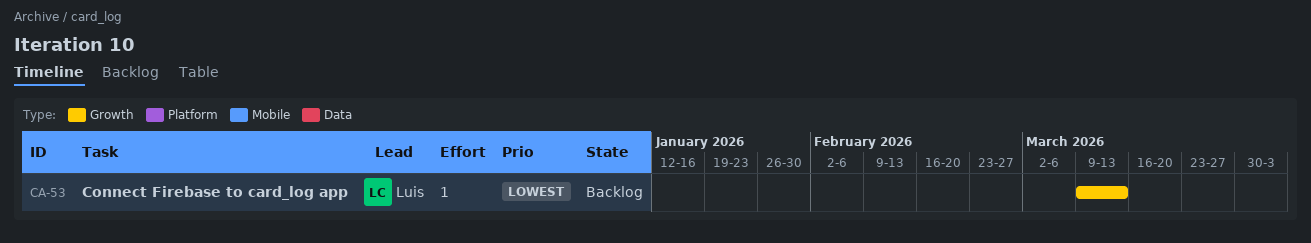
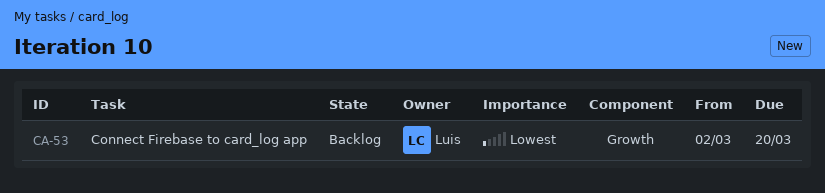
CA-53, start: Mar 9 -> Mar 2
CA-53, due: Mar 13 -> Mar 20

